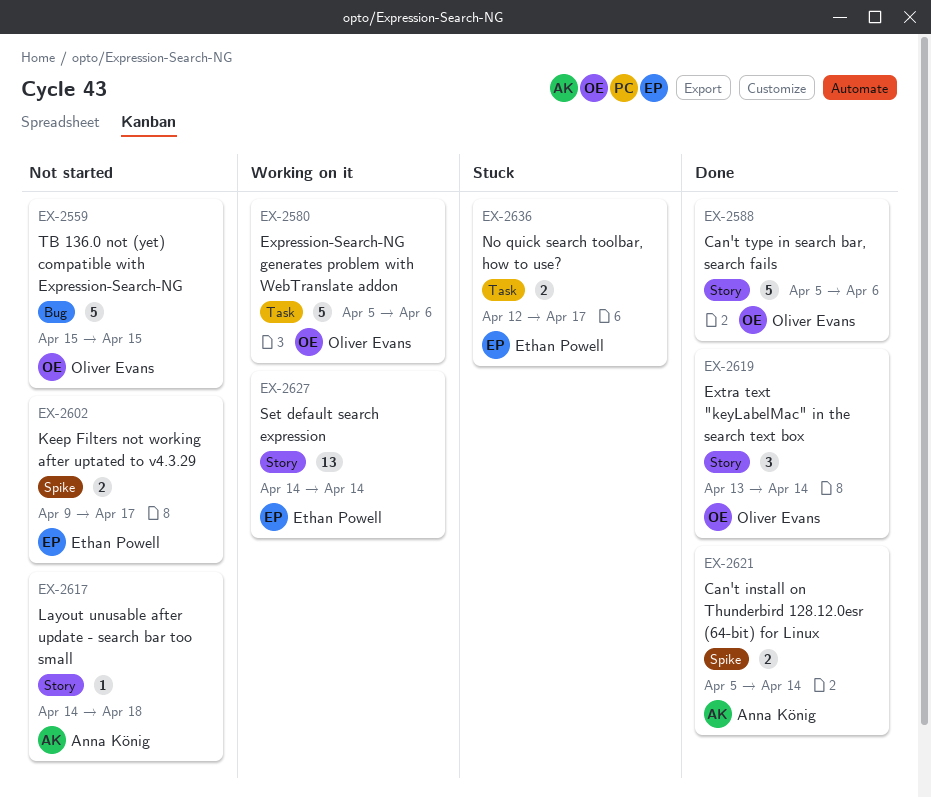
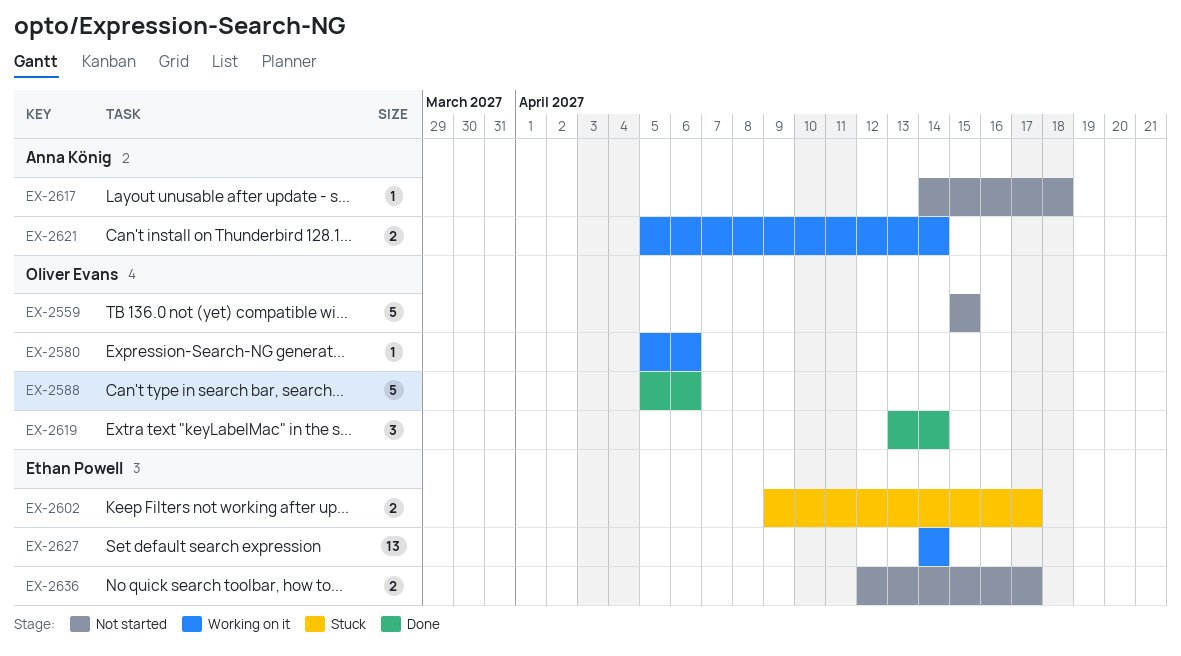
EX-2580, estimate: 5 -> 1
EX-2602, status: Not started -> Stuck
EX-2621, status: Done -> Working on it
EX-2636, status: Stuck -> Not started

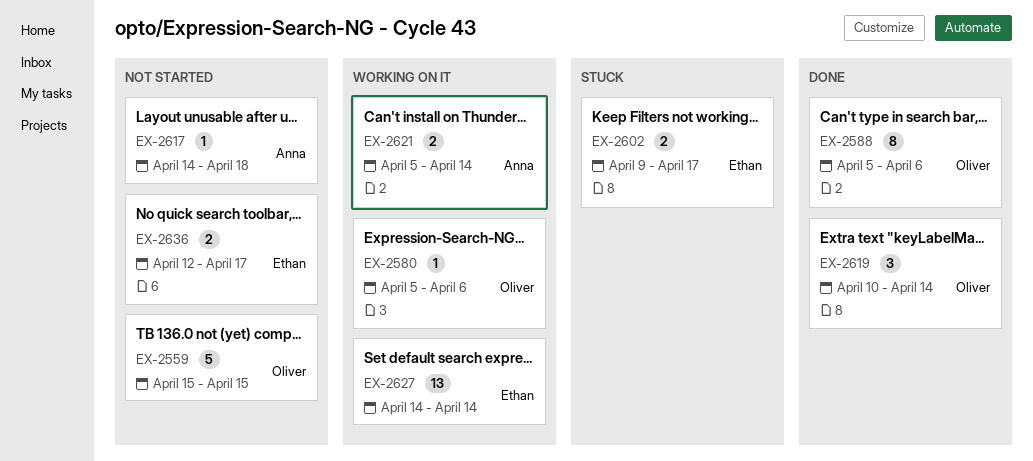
EX-2588, estimate: 5 -> 8
EX-2619, start: Apr 13 -> Apr 10

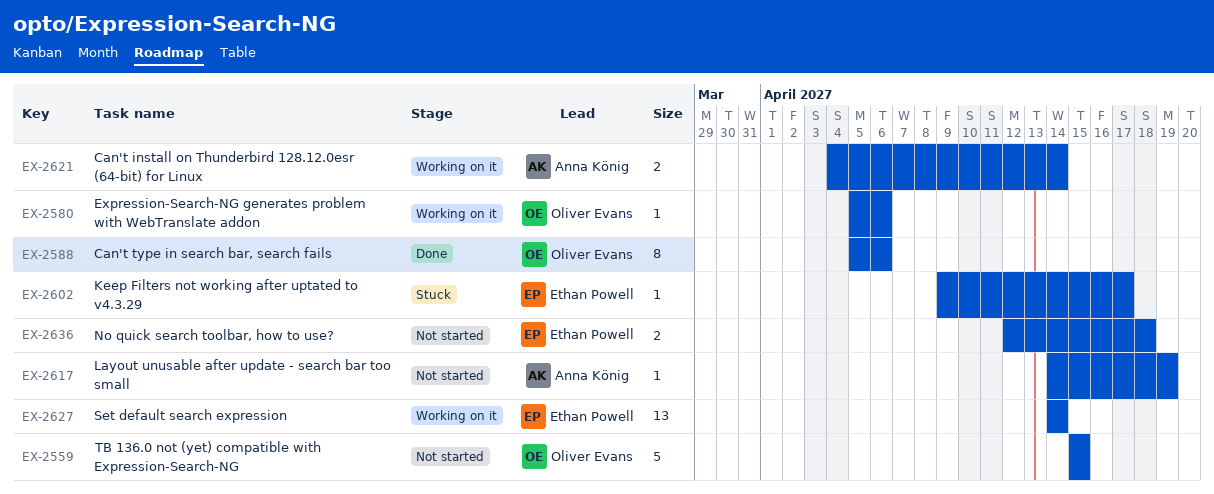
EX-2602, estimate: 2 -> 1
EX-2617, due: Apr 18 -> Apr 19
EX-2619: present -> none
EX-2621, start: Apr 5 -> Apr 4
EX-2636, due: Apr 17 -> Apr 18

